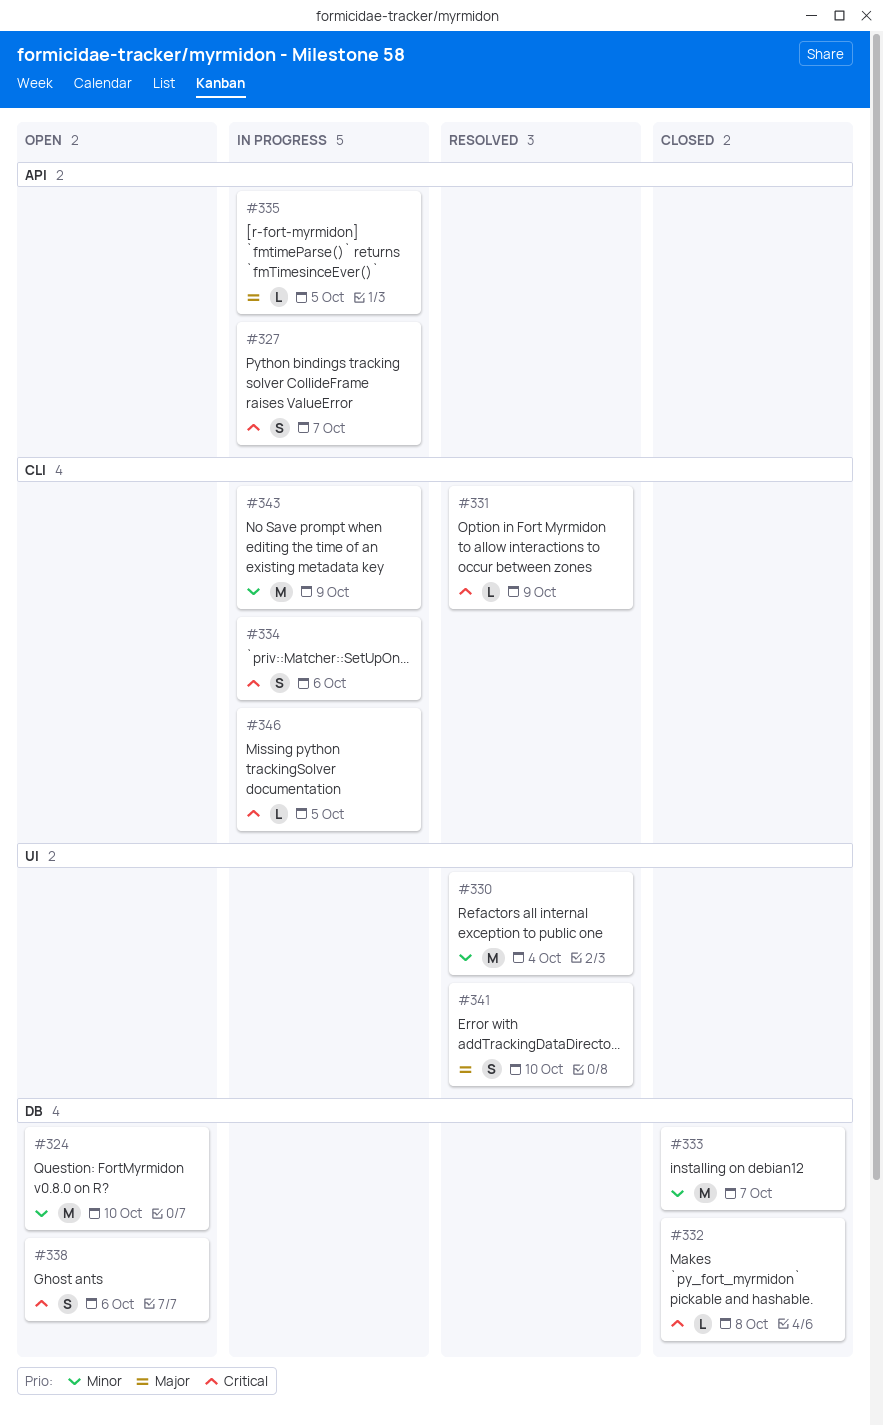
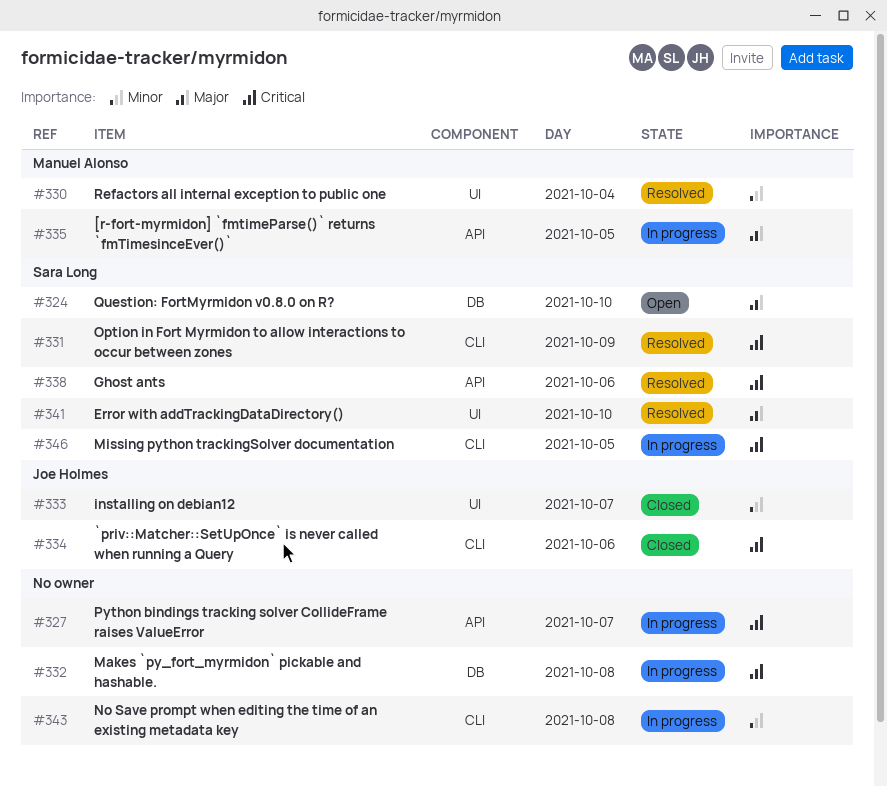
#324, priority: Minor -> Major
#332, status: Closed -> In progress
#333, label: DB -> UI
#334, status: In progress -> Closed
#338, status: Open -> Resolved
#338, label: DB -> API
#343, day: Oct 9 -> Oct 8

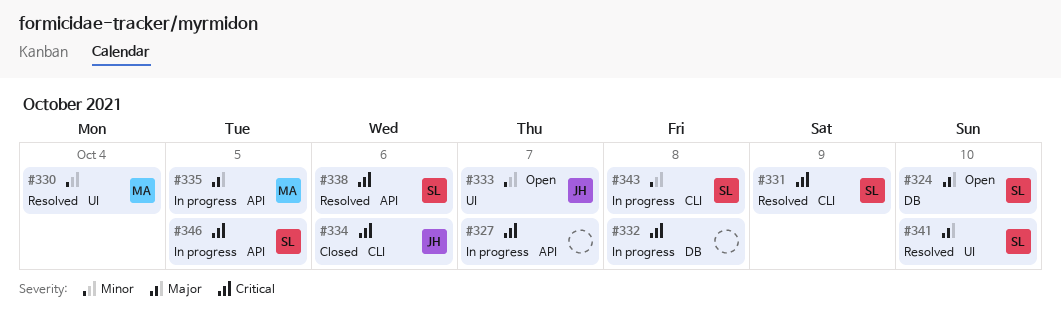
#333, status: Closed -> Open
#343, owner: none -> Sara Long
#346, label: CLI -> API

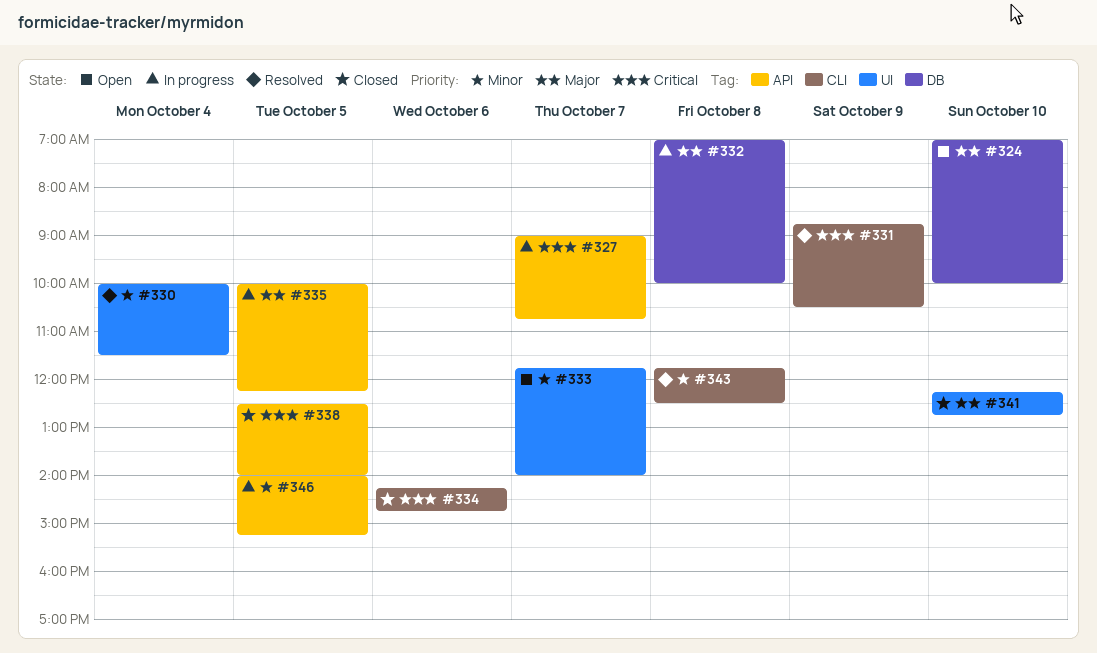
#332, priority: Critical -> Major
#338, status: Resolved -> Closed
#338, day: Oct 6 -> Oct 5
#341, status: Resolved -> Closed
#343, status: In progress -> Resolved
#346, priority: Critical -> Minor

